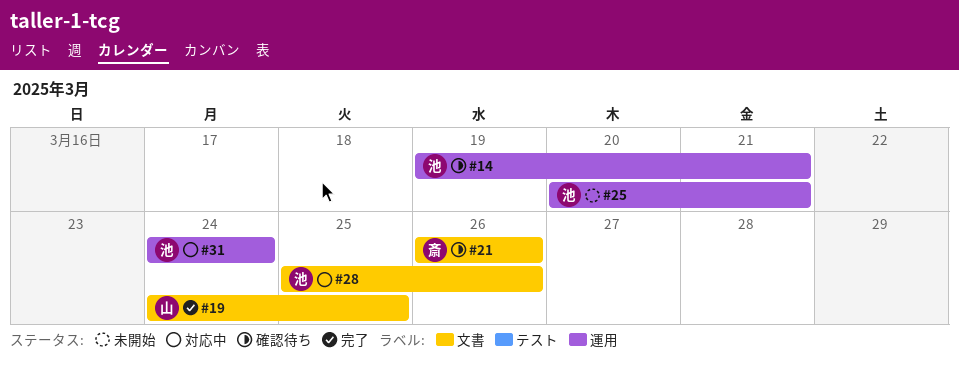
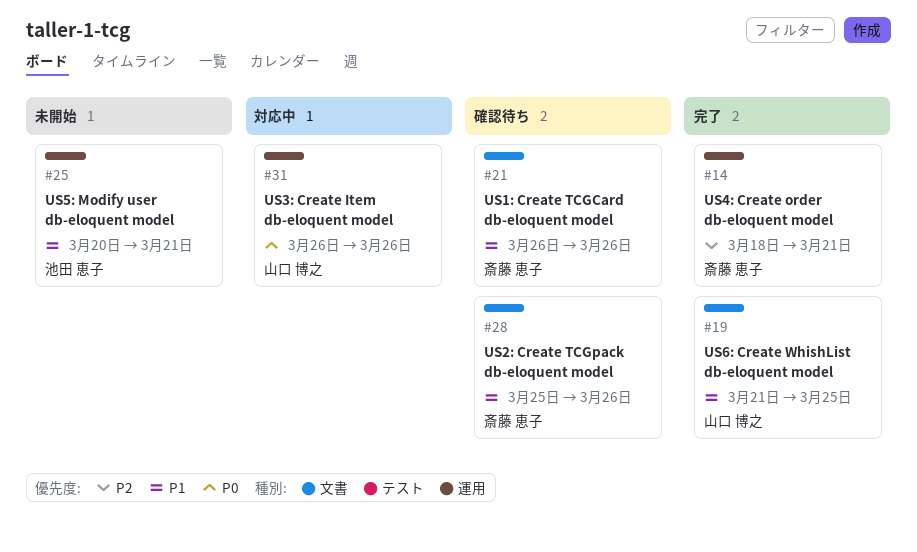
#14, status: 確認待ち -> 完了
#14, owner: 池田 恵子 -> 斎藤 恵子
#14, start: Mar 19 -> Mar 18
#19, start: Mar 24 -> Mar 21
#28, status: 対応中 -> 確認待ち
#28, owner: 池田 恵子 -> 斎藤 恵子
#31, owner: 池田 恵子 -> 山口 博之
#31, start: Mar 24 -> Mar 26
#31, due: Mar 24 -> Mar 26

